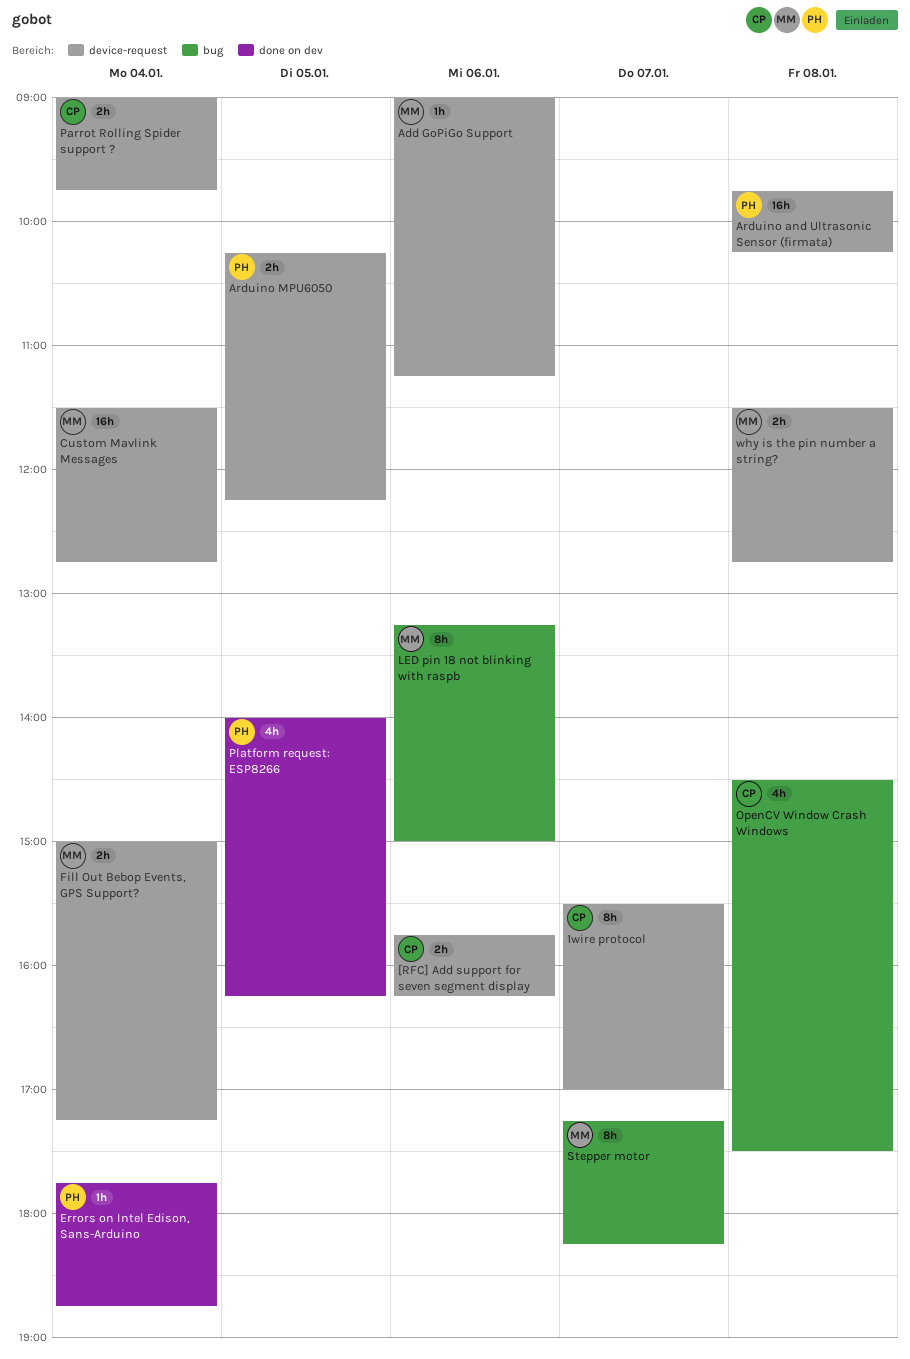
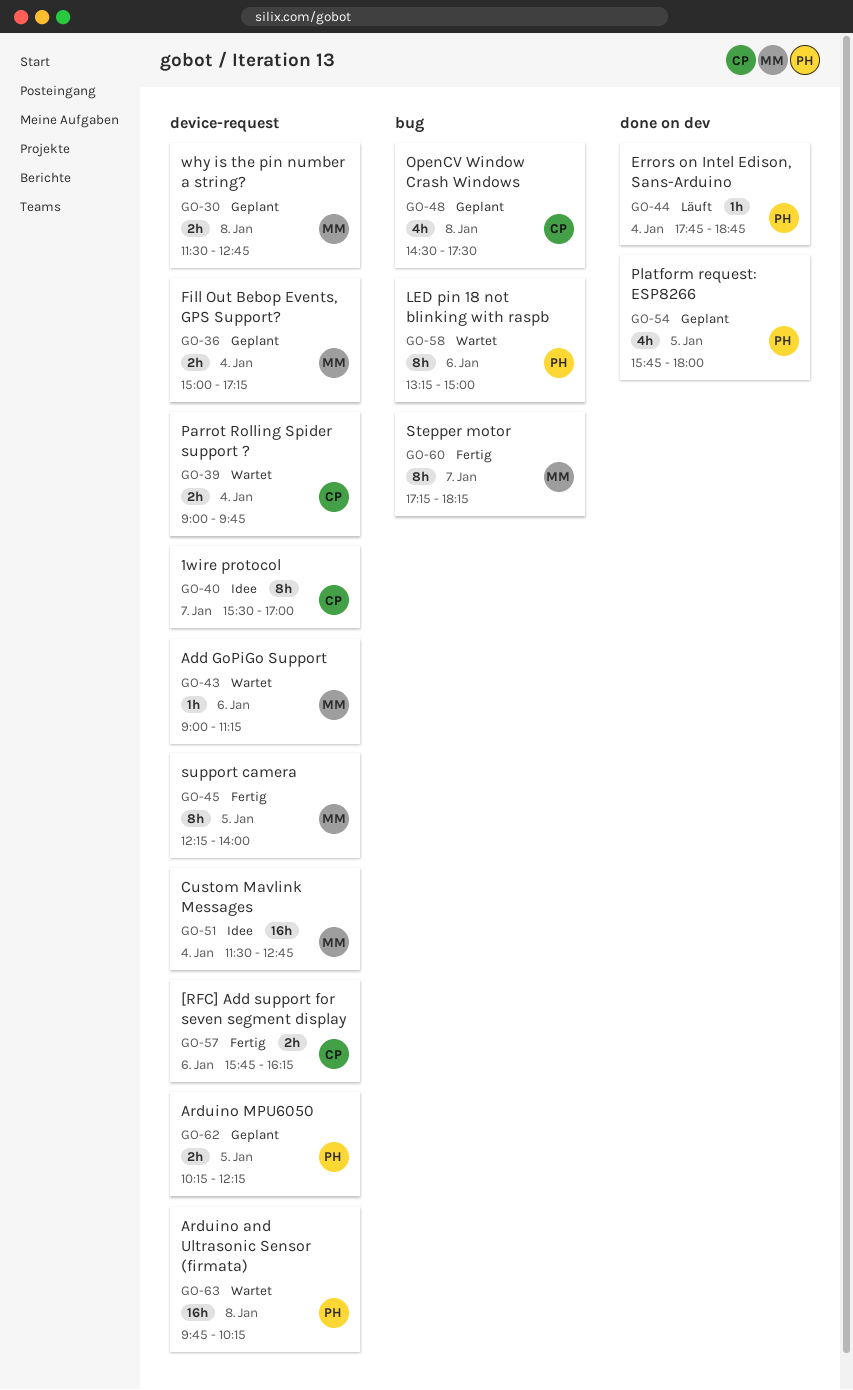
LED pin 18 not blinking with raspb, owner: MM -> PH
Platform request: ESP8266, begins: 14:00 -> 15:45
Platform request: ESP8266, ends: 16:15 -> 18:00
support camera: none -> present

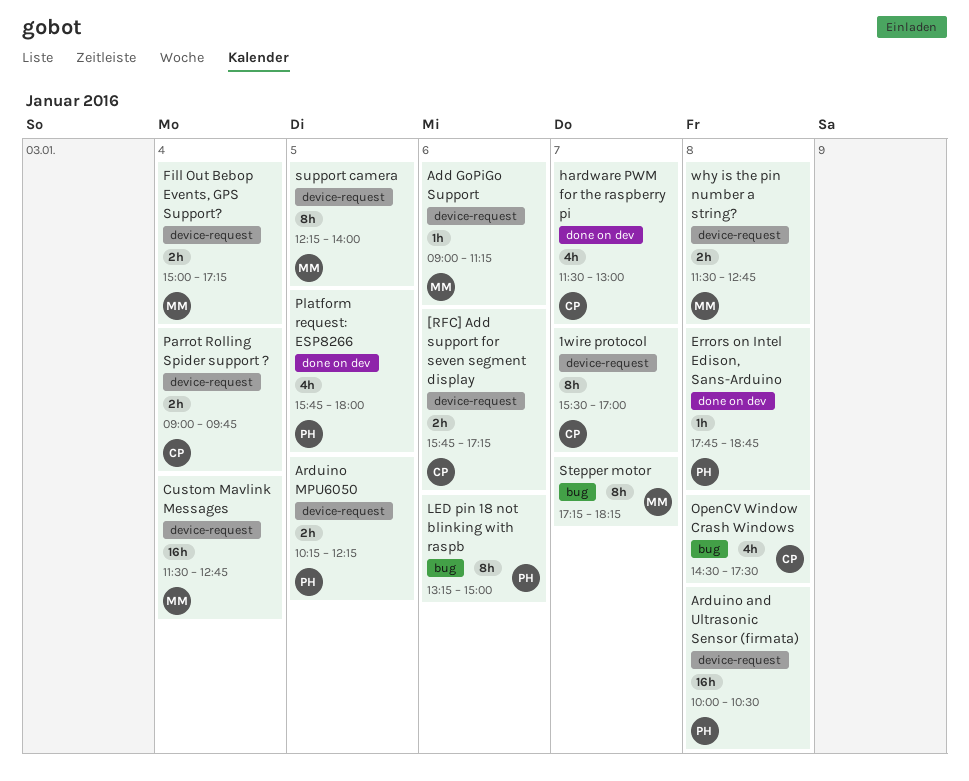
[RFC] Add support for seven segment display, ends: 16:15 -> 17:15
Arduino and Ultrasonic Sensor (firmata), begins: 09:45 -> 10:00
Arduino and Ultrasonic Sensor (firmata), ends: 10:15 -> 10:30
Errors on Intel Edison, Sans-Arduino, day: Jan 4 -> Jan 8
hardware PWM for the raspberry pi: none -> present

